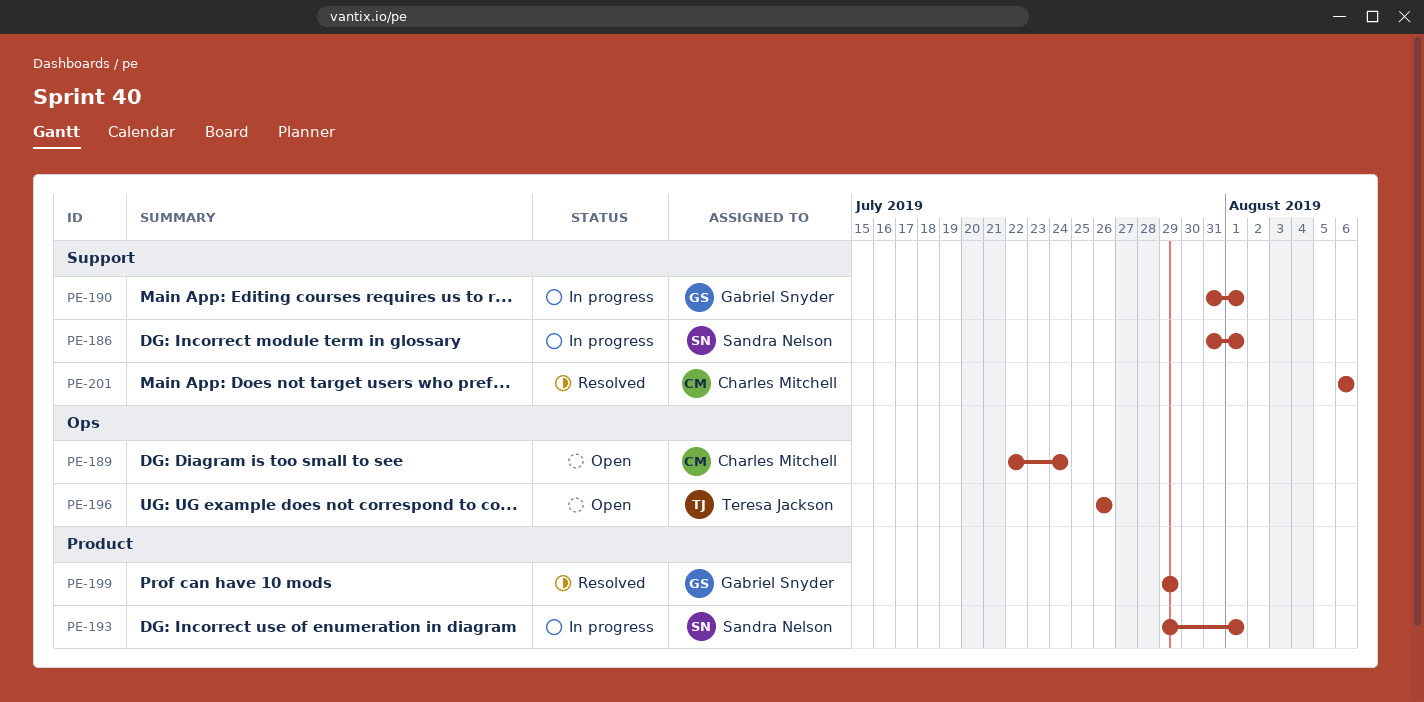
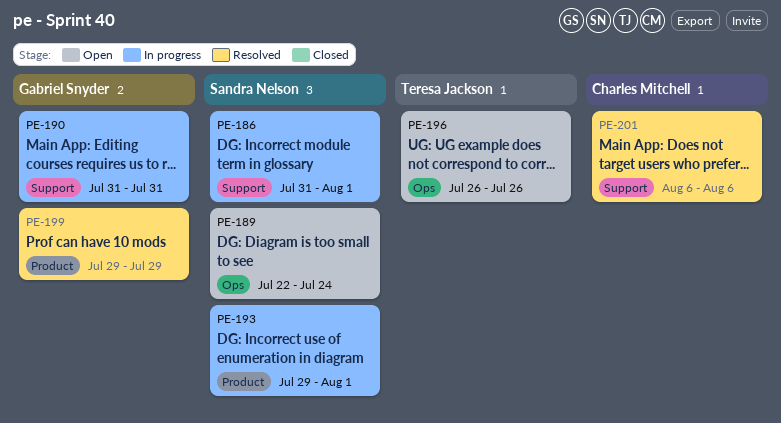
PE-189, owner: Charles Mitchell -> Sandra Nelson
PE-190, due: Aug 1 -> Jul 31

